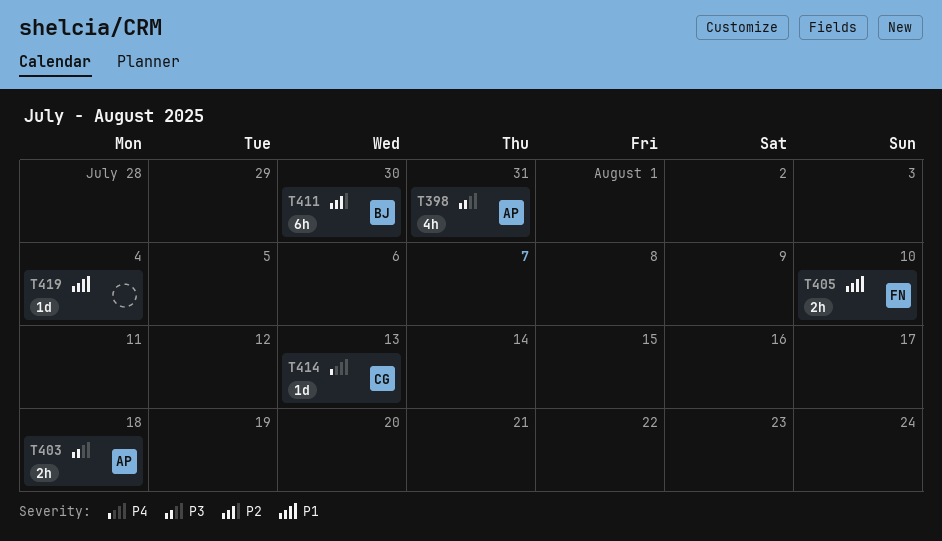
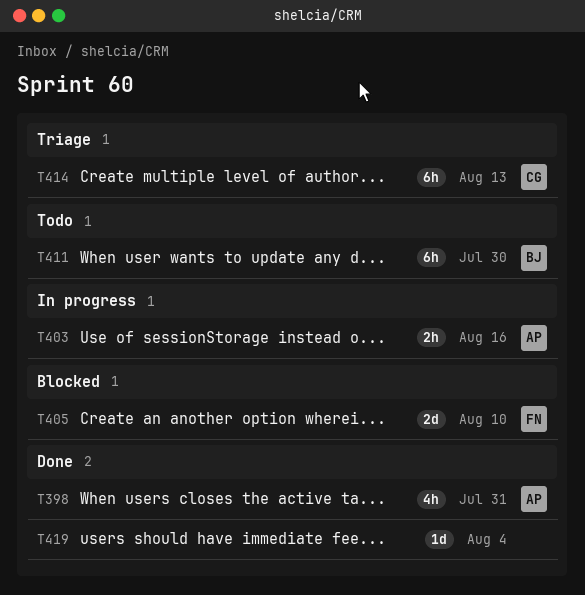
T403, due: Aug 18 -> Aug 16
T405, estimate: 2h -> 2d
T414, estimate: 1d -> 6h

